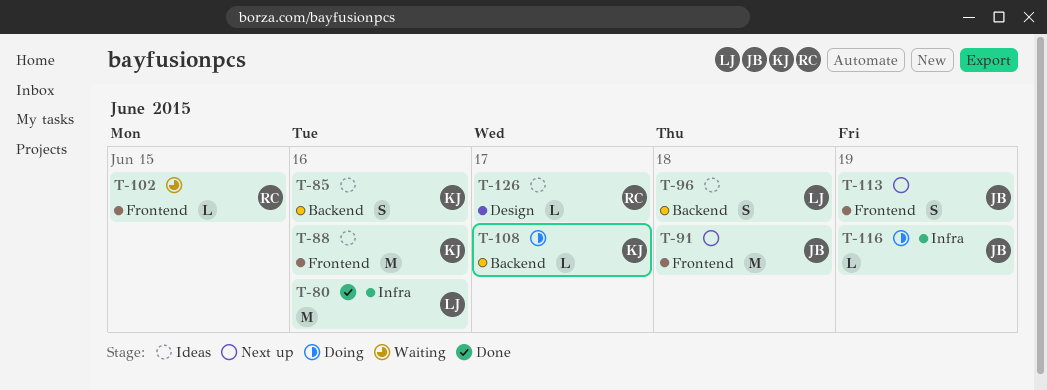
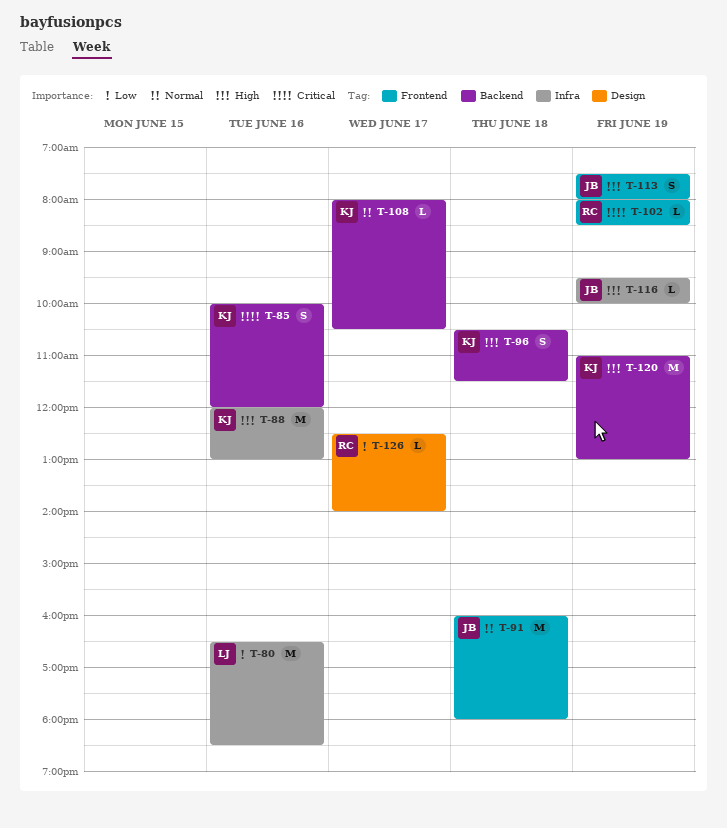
T-88, label: Frontend -> Infra
T-96, owner: LJ -> KJ
T-102, day: Jun 15 -> Jun 19
T-120: none -> present

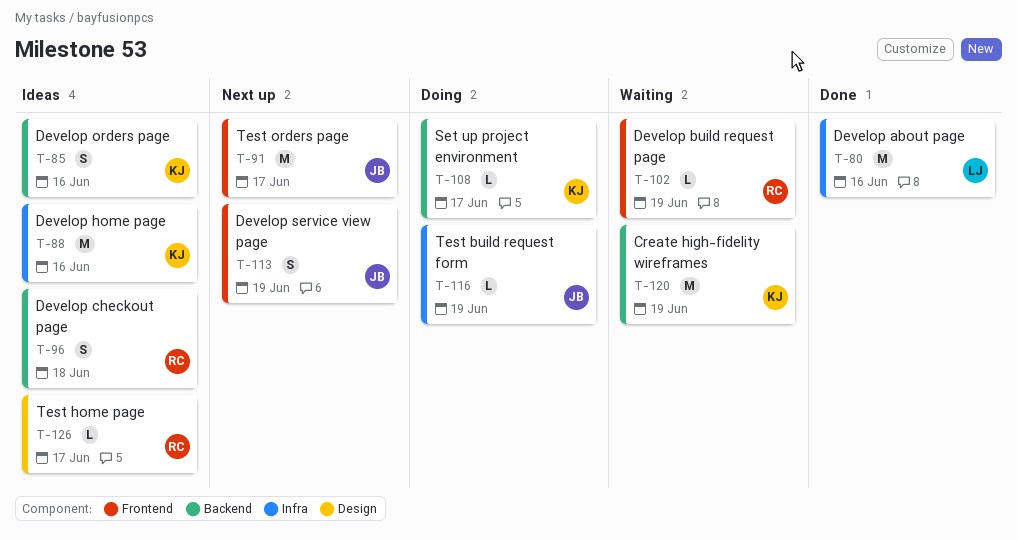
T-91, day: Jun 18 -> Jun 17
T-96, owner: KJ -> RC

